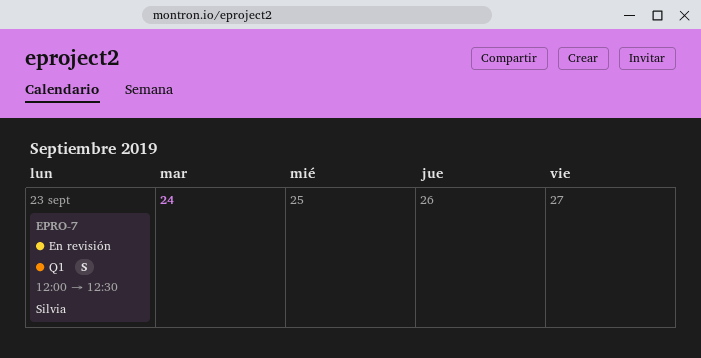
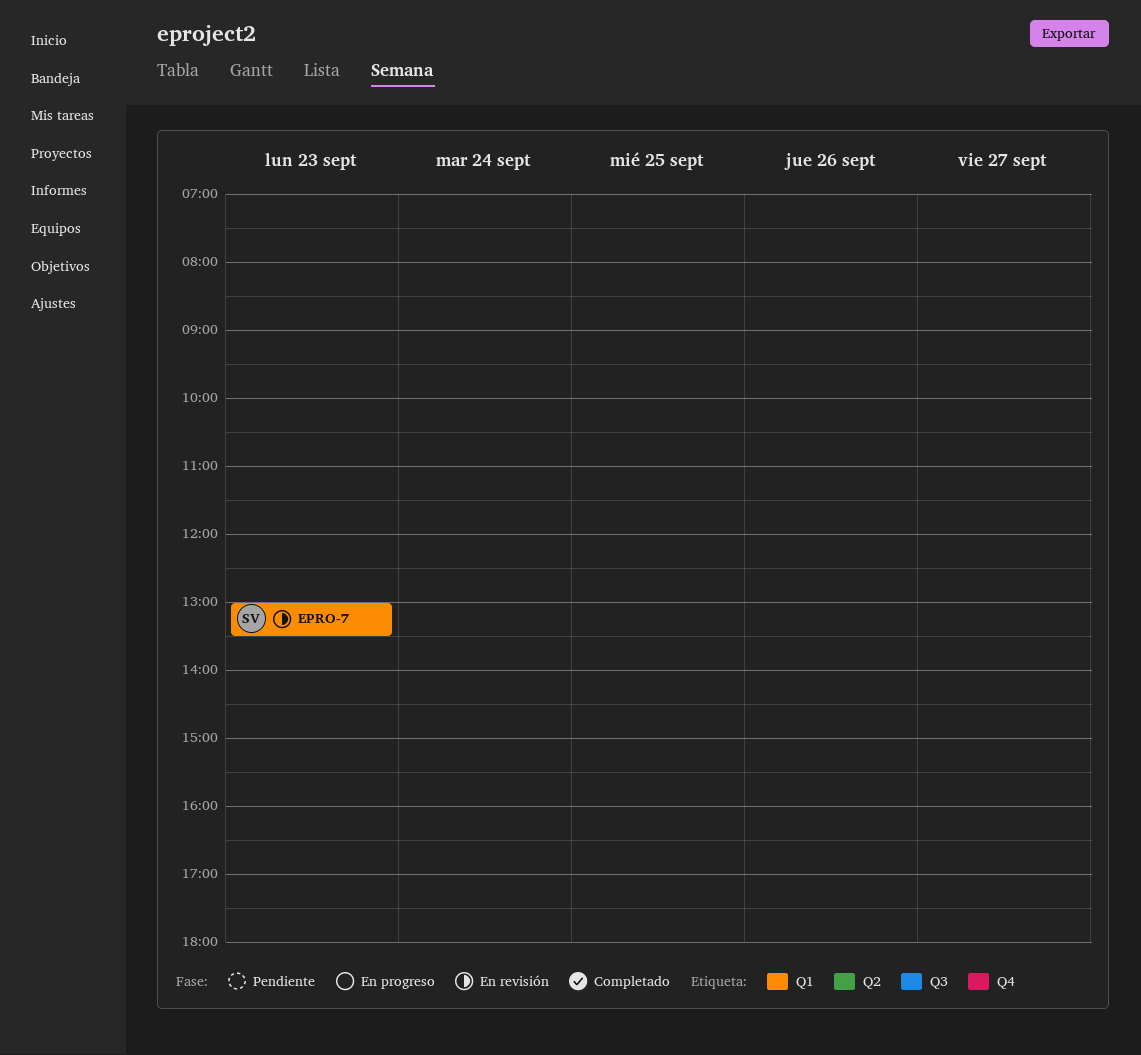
EPRO-7, begins: 12:00 -> 13:00
EPRO-7, ends: 12:30 -> 13:30

